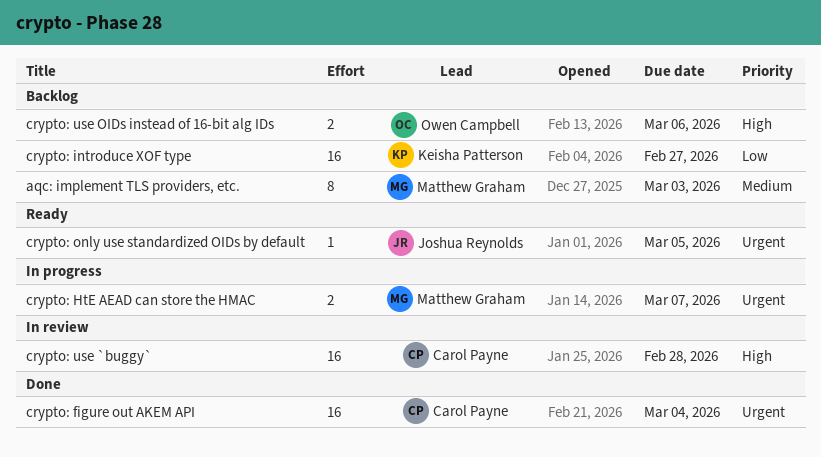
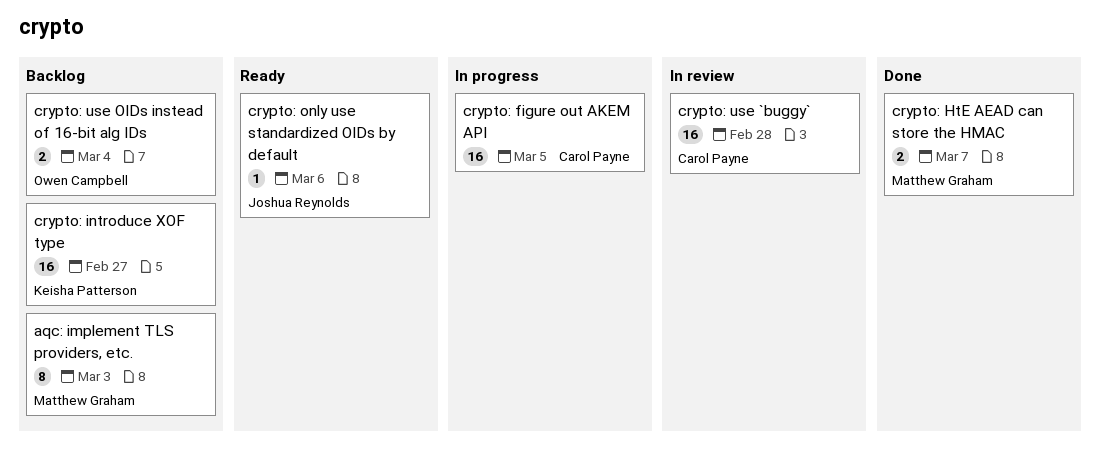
crypto: figure out AKEM API, status: Done -> In progress
crypto: figure out AKEM API, due: Mar 4 -> Mar 5
crypto: HtE AEAD can store the HMAC, status: In progress -> Done
crypto: only use standardized OIDs by default, due: Mar 5 -> Mar 6
crypto: use OIDs instead of 16-bit alg IDs, due: Mar 6 -> Mar 4

